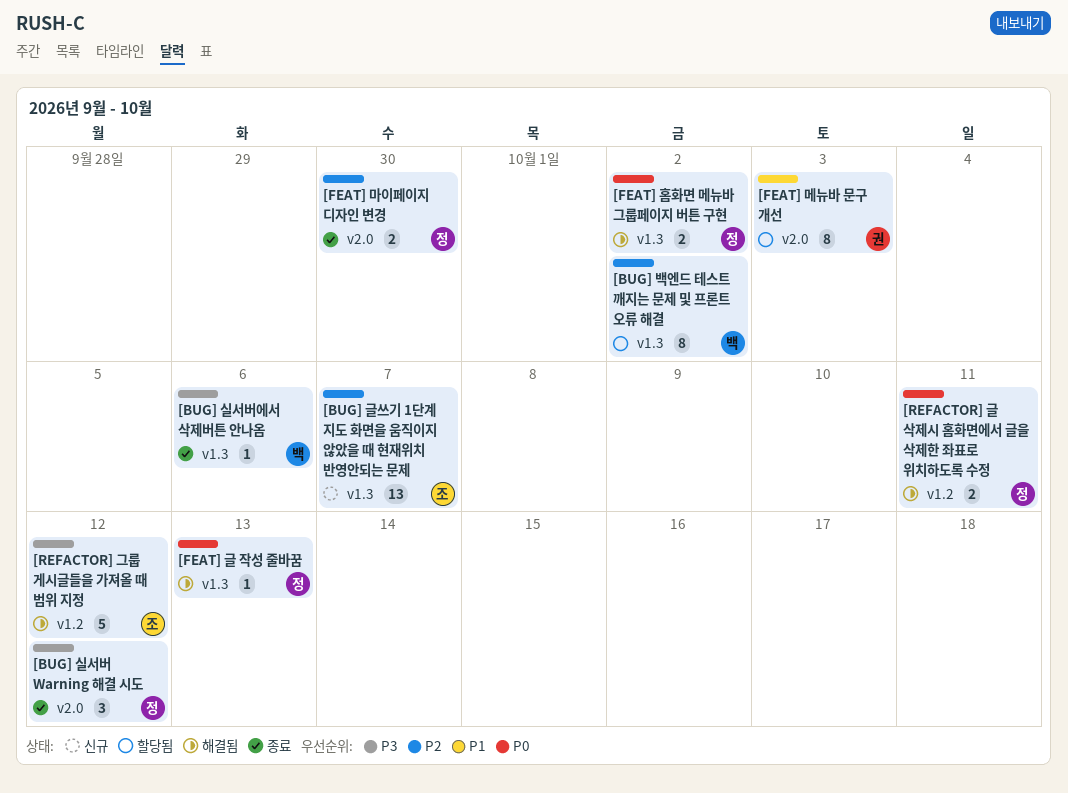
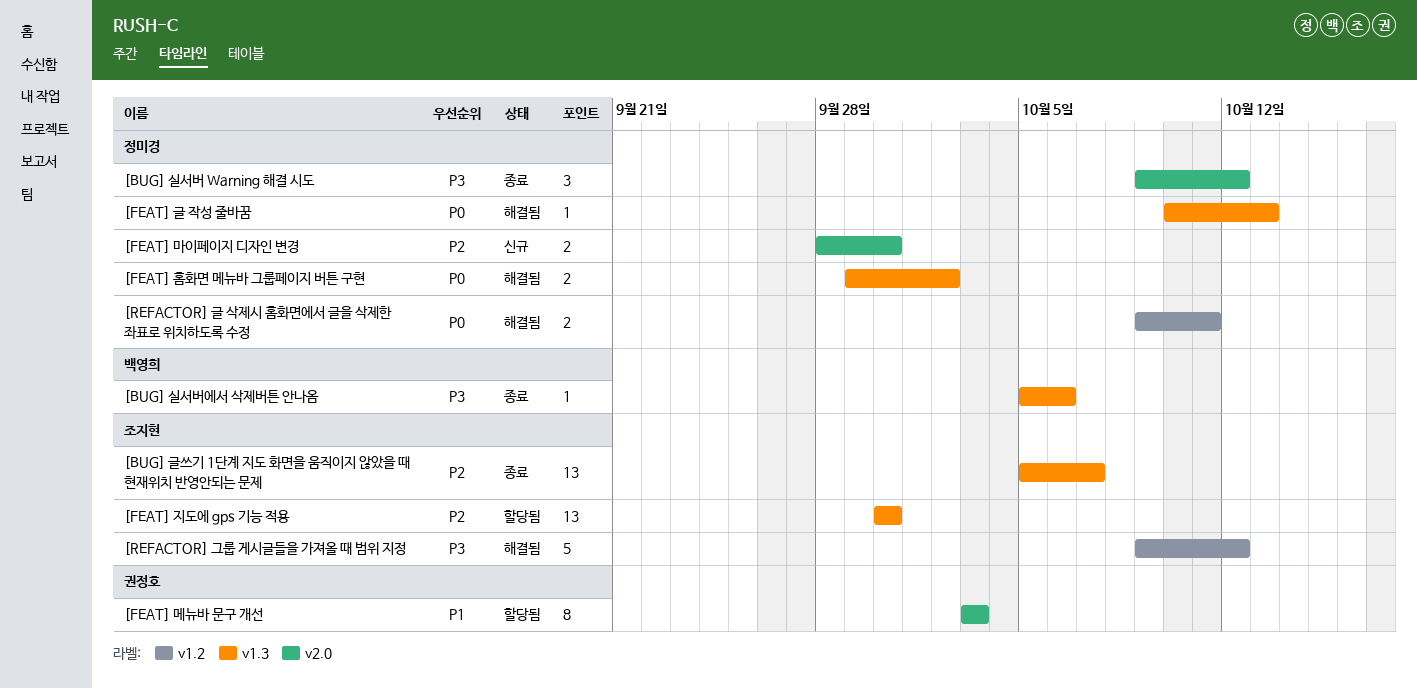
[BUG] 글쓰기 1단계 지도 화면을 움직이지 않았을 때 현재위치 반영안되는 문제, status: 신규 -> 종료
[BUG] 백엔드 테스트 깨지는 문제 및 프론트 오류 해결: present -> none
[FEAT] 마이페이지 디자인 변경, status: 종료 -> 신규
[FEAT] 지도에 gps 기능 적용: none -> present

